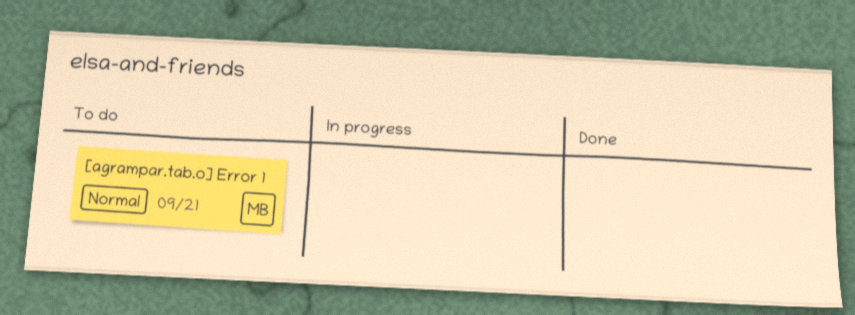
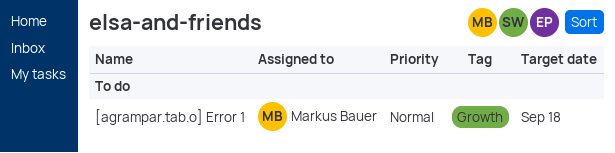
[agrampar.tab.o] Error 1, due: Sep 21 -> Sep 18

